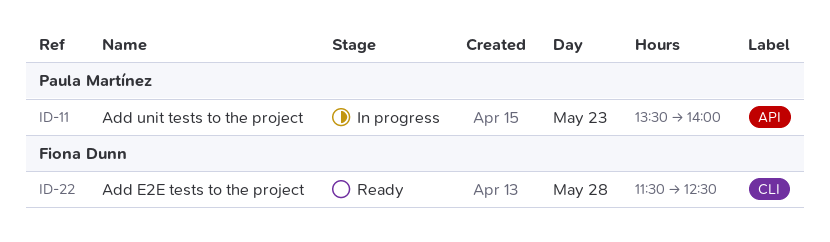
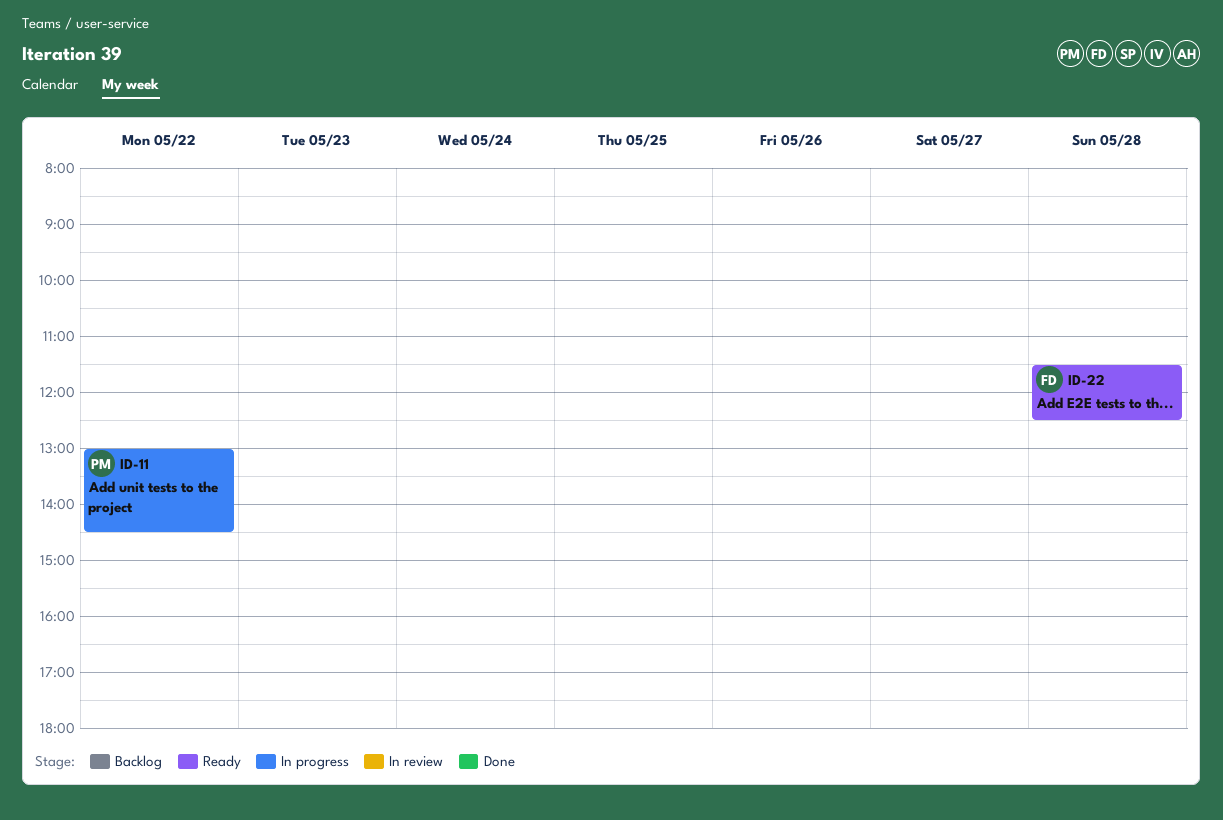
ID-11, day: May 23 -> May 22
ID-11, begins: 13:30 -> 13:00
ID-11, ends: 14:00 -> 14:30

